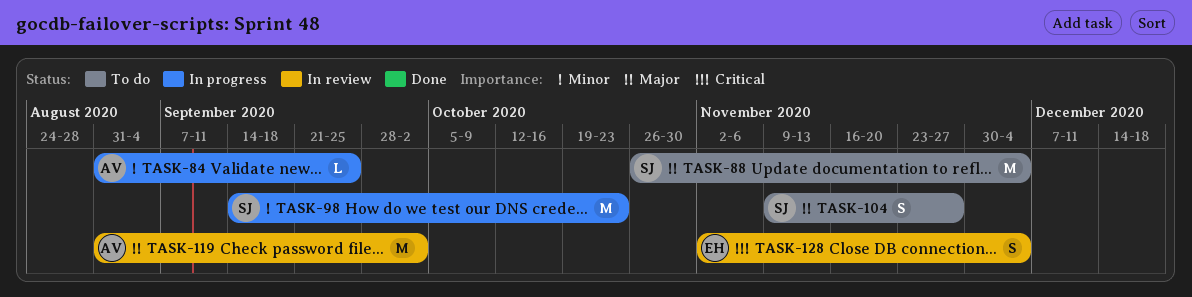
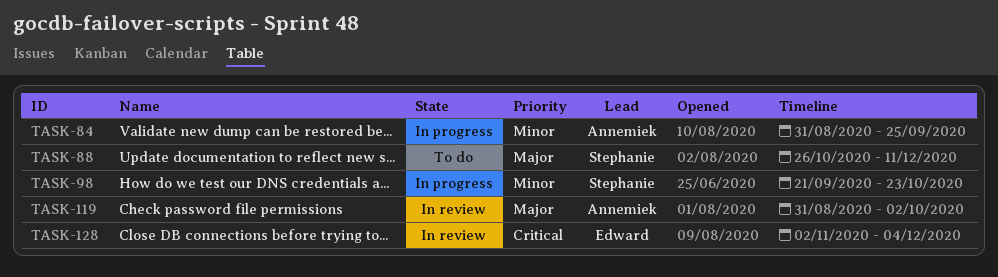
TASK-88, due: Dec 4 -> Dec 11
TASK-98, start: Sep 14 -> Sep 21
TASK-104: present -> none

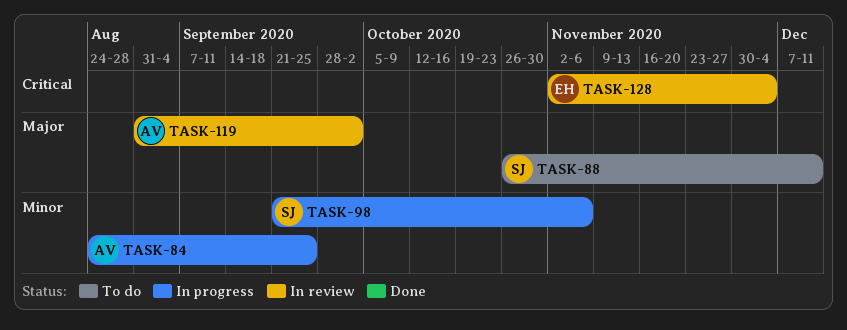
TASK-84, start: Aug 31 -> Aug 24
TASK-98, due: Oct 23 -> Nov 6

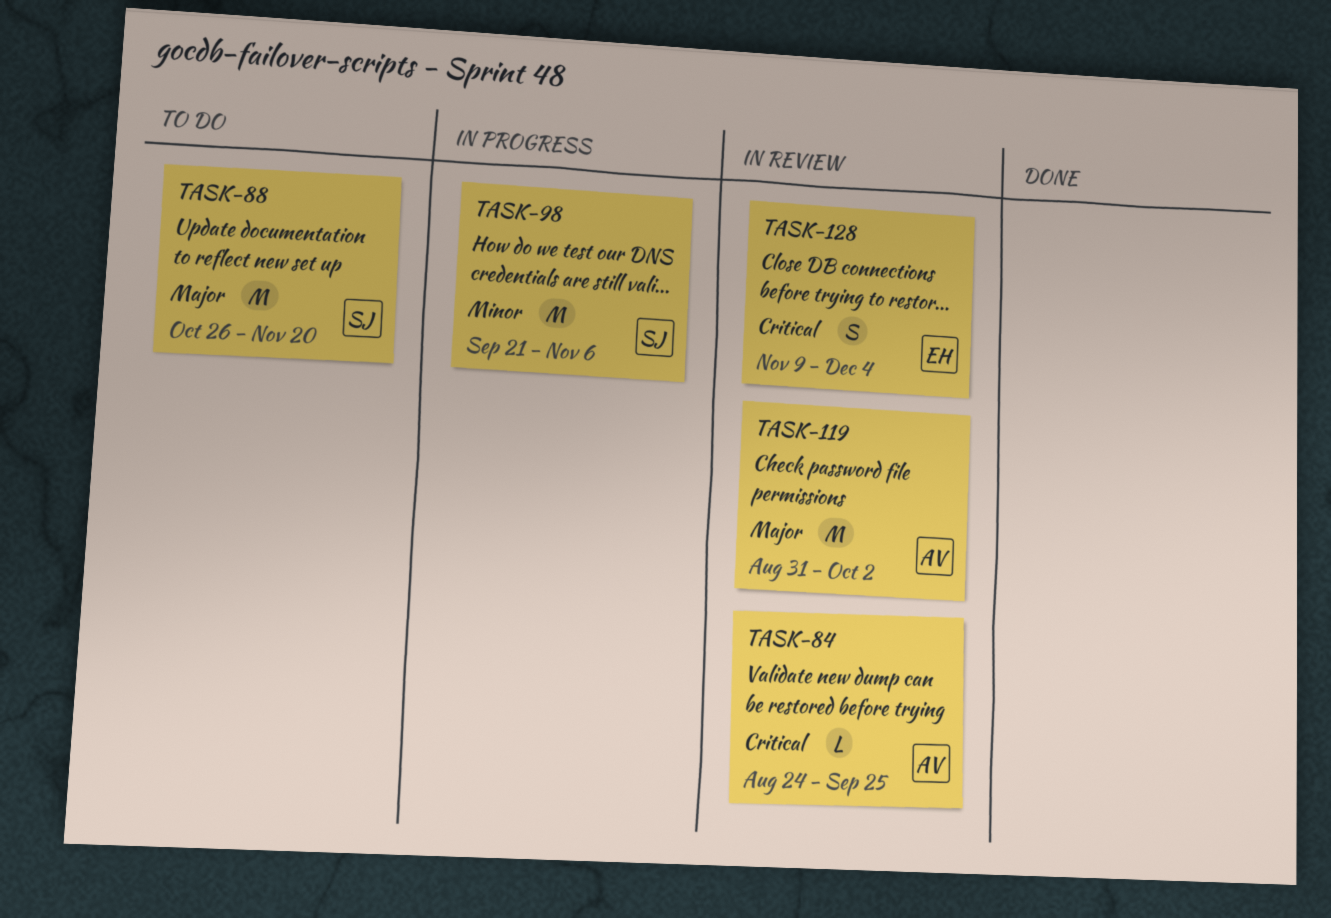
TASK-84, status: In progress -> In review
TASK-84, priority: Minor -> Critical
TASK-88, due: Dec 11 -> Nov 20
TASK-128, start: Nov 2 -> Nov 9

